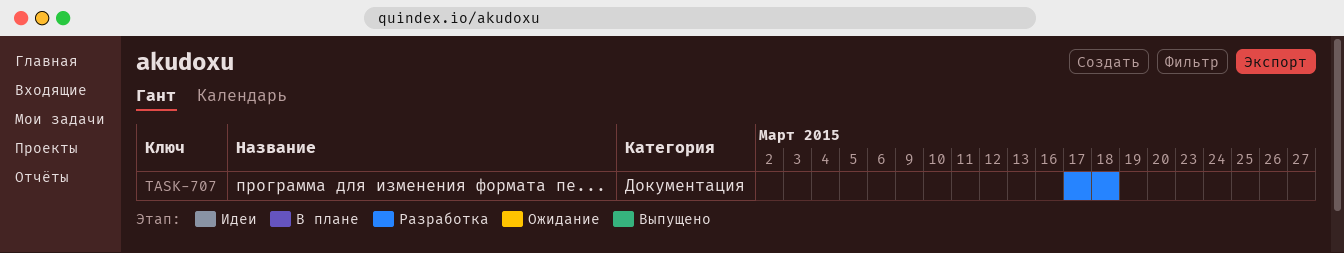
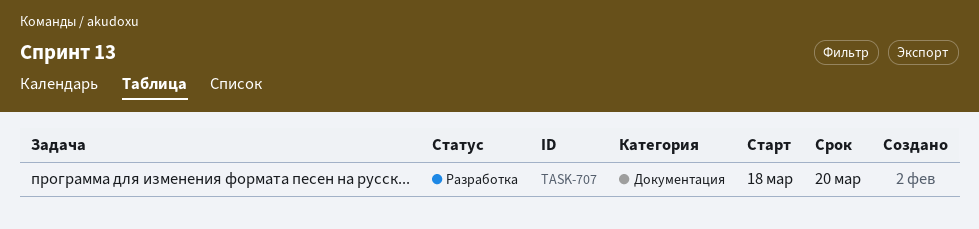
TASK-707, start: Mar 17 -> Mar 18
TASK-707, due: Mar 18 -> Mar 20

